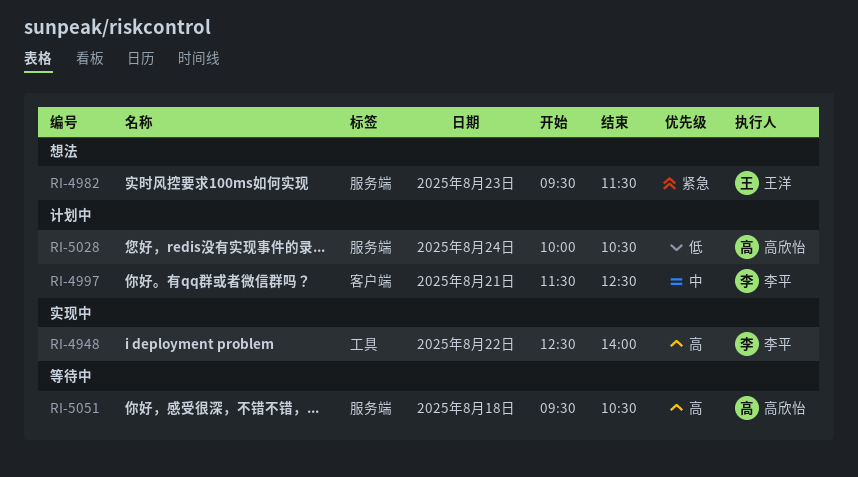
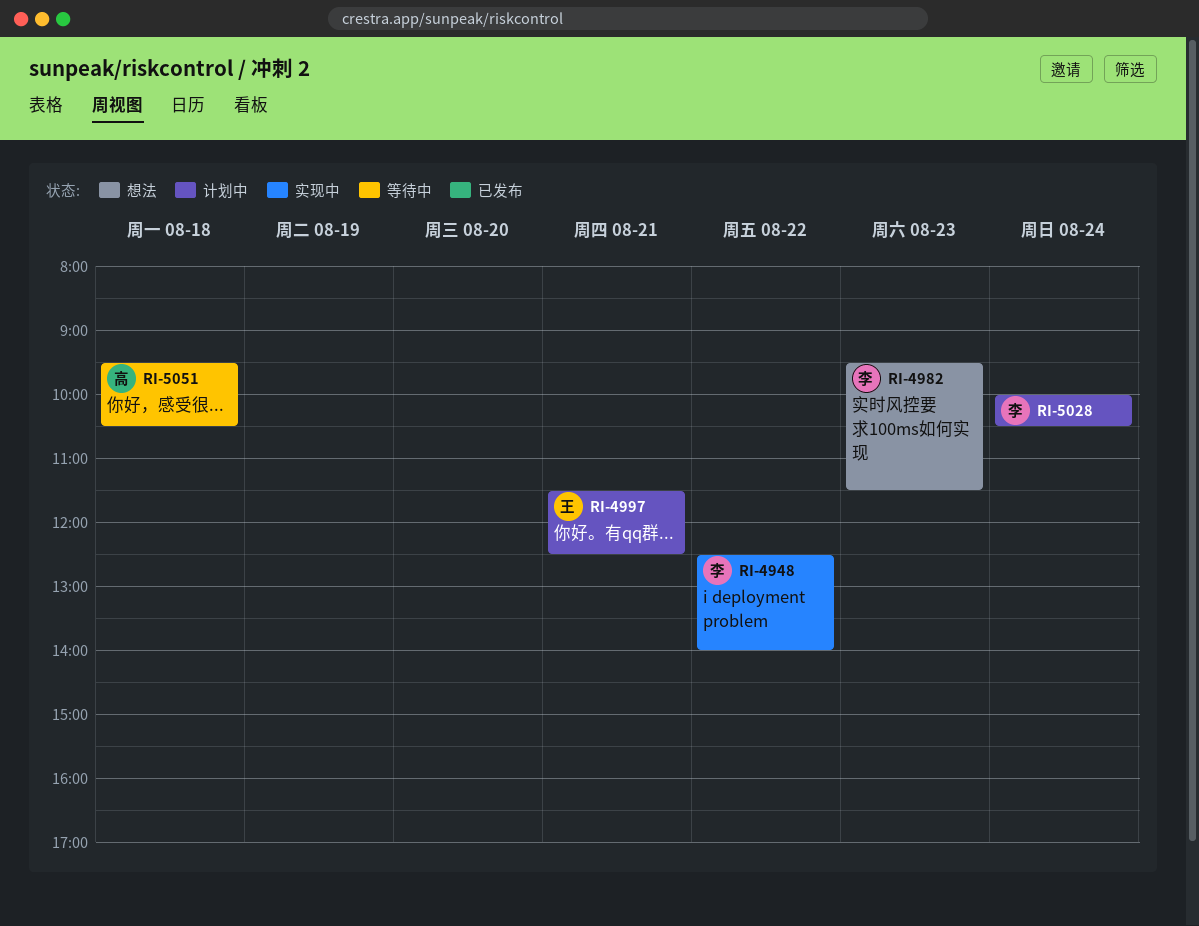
RI-4982, owner: 王洋 -> 李平
RI-4997, owner: 李平 -> 王洋
RI-5028, owner: 高欣怡 -> 李平

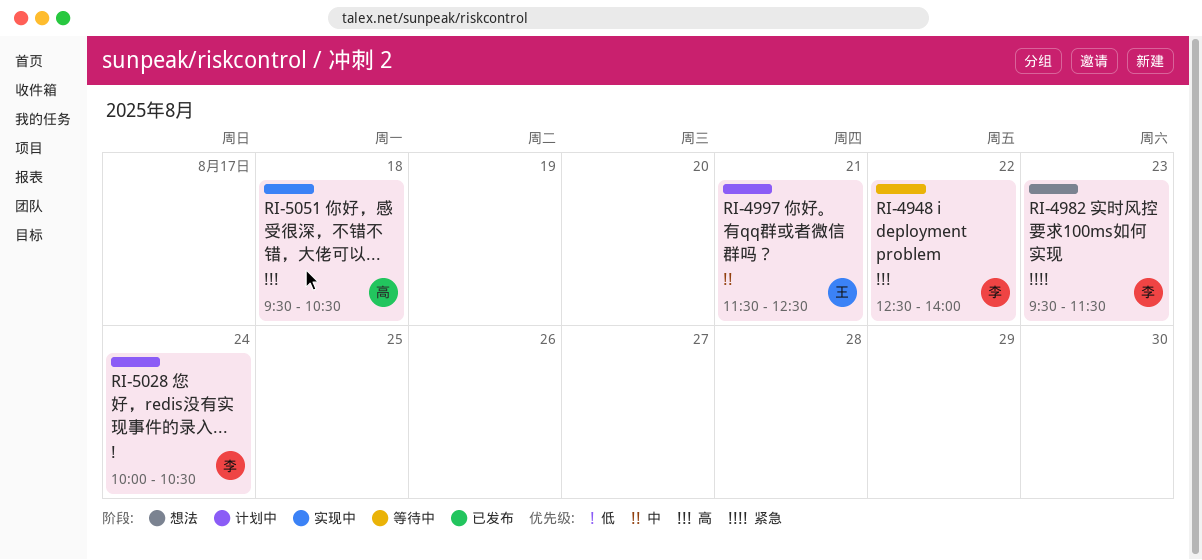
RI-4948, status: 实现中 -> 等待中
RI-5051, status: 等待中 -> 实现中

